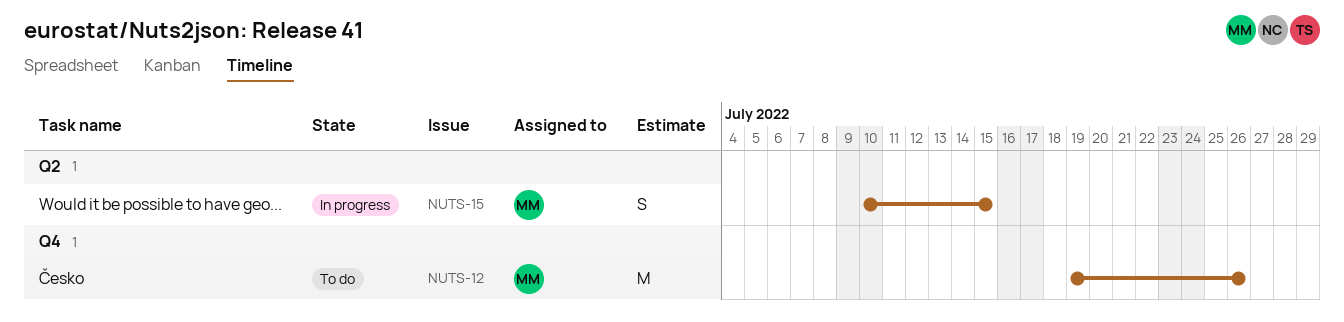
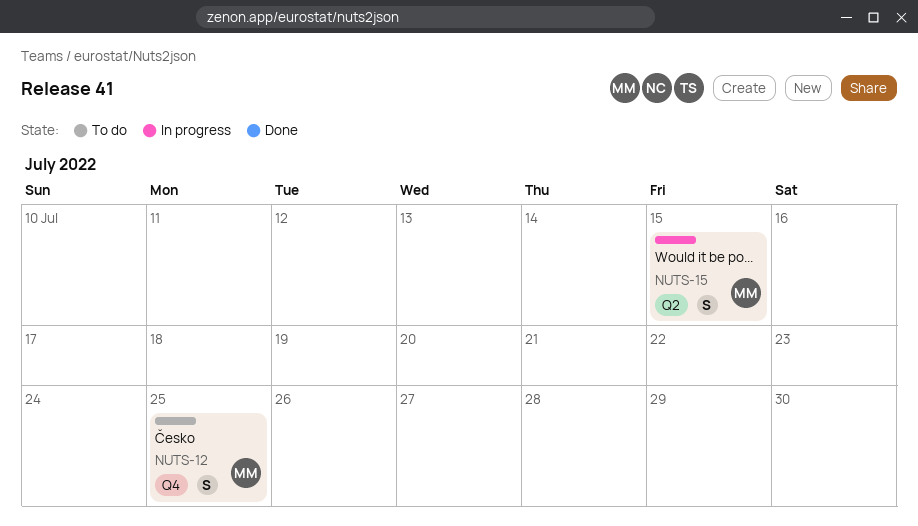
NUTS-12, estimate: M -> S
NUTS-12, due: Jul 26 -> Jul 25

